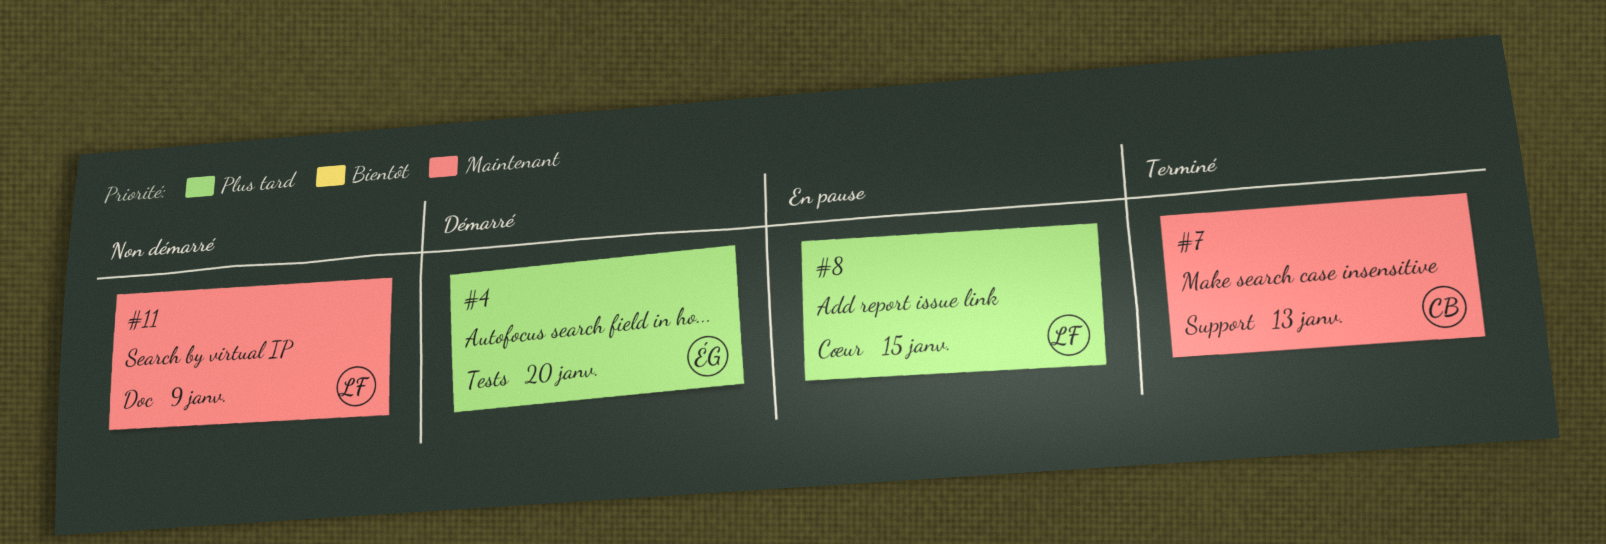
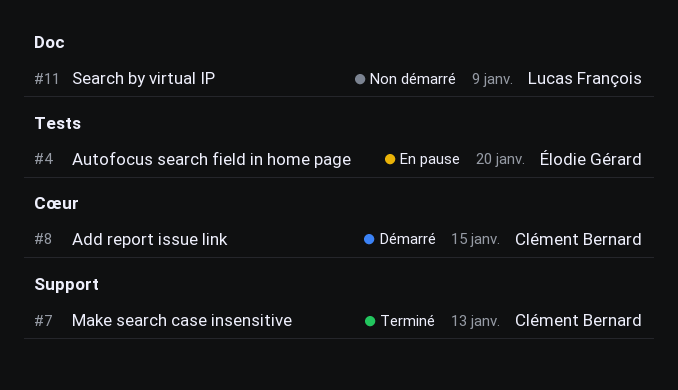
#4, status: Démarré -> En pause
#8, status: En pause -> Démarré
#8, owner: Lucas François -> Clément Bernard

